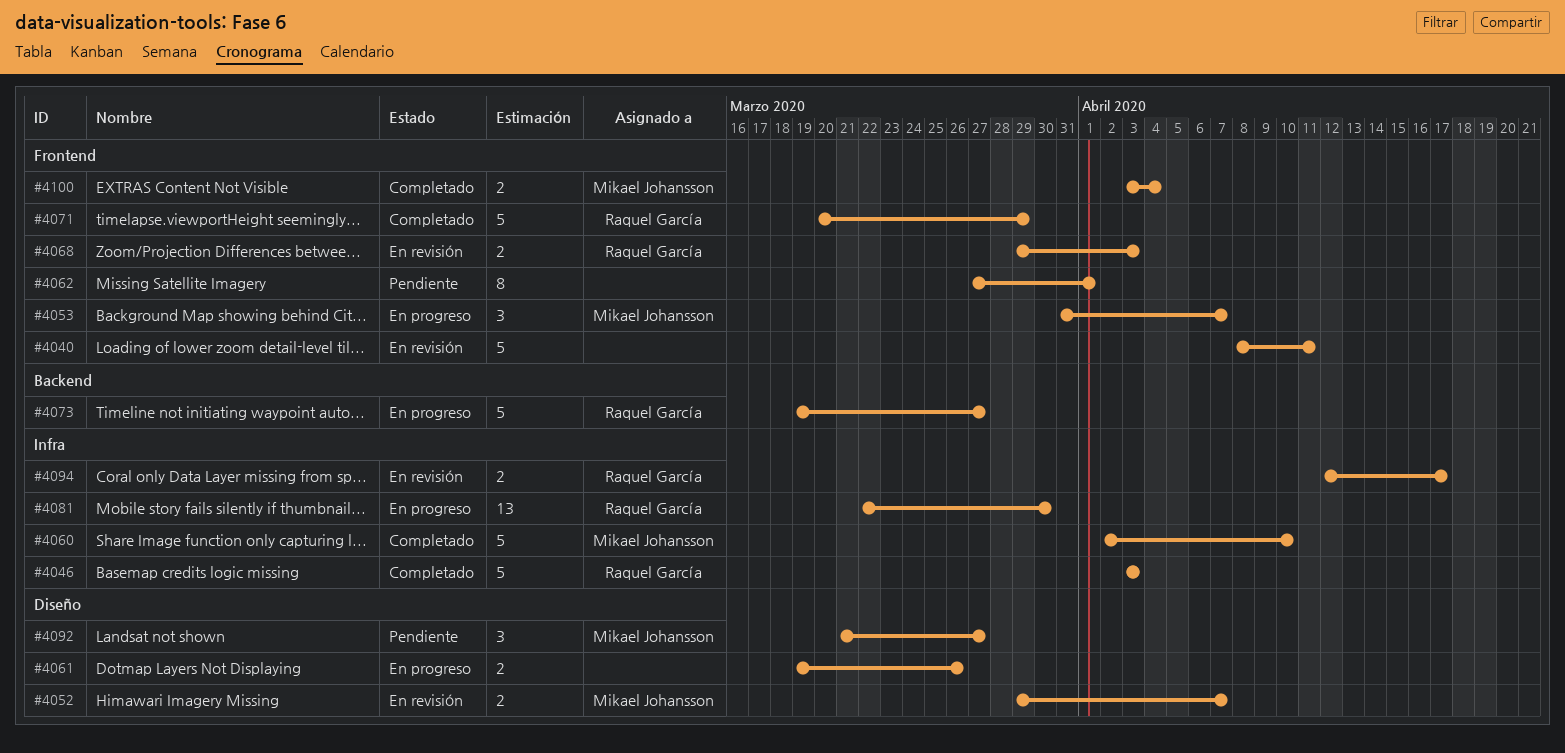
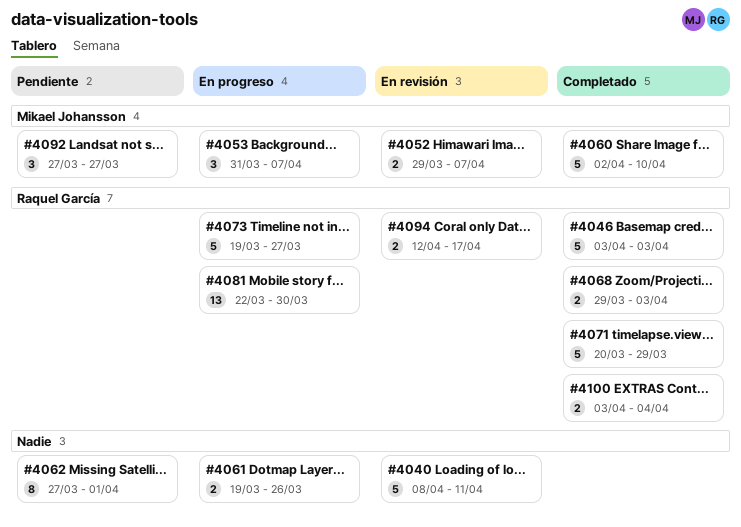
#4068, status: En revisión -> Completado
#4092, start: Mar 21 -> Mar 27
#4100, owner: Mikael Johansson -> Raquel García

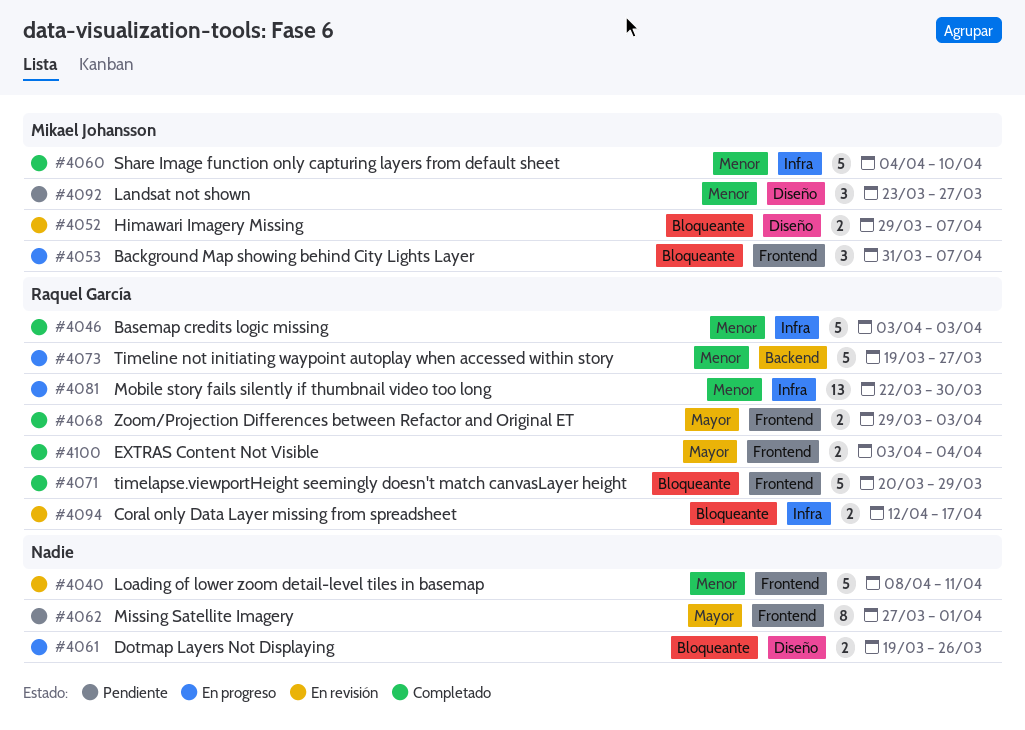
#4060, start: Apr 2 -> Apr 4
#4092, start: Mar 27 -> Mar 23

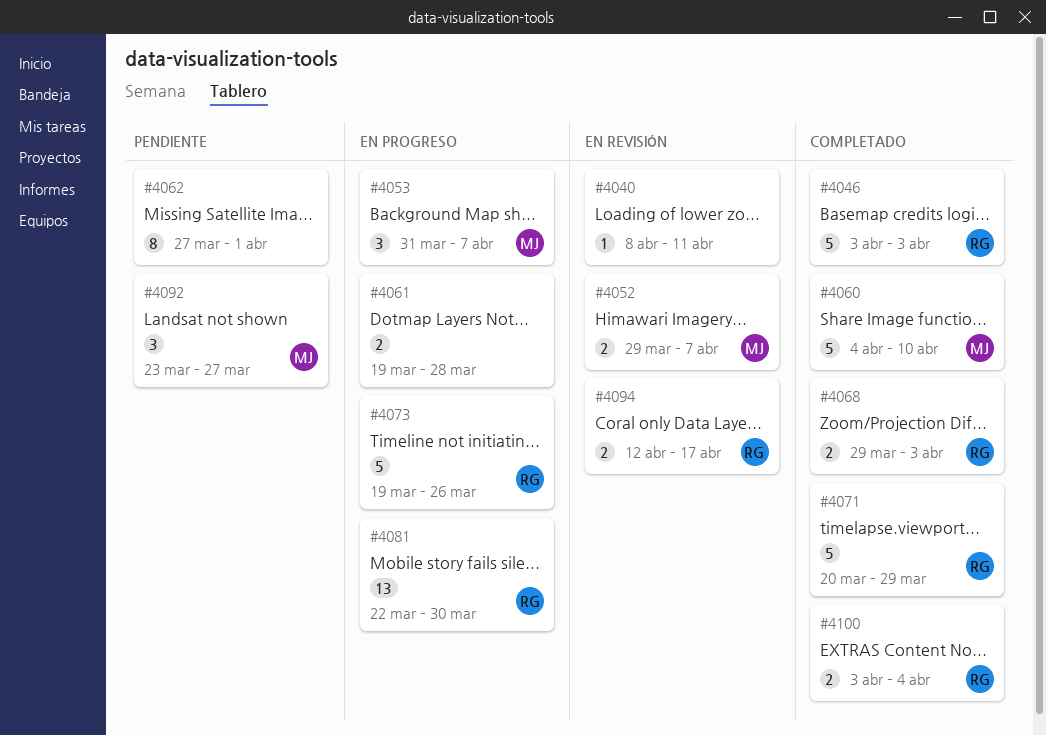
#4040, estimate: 5 -> 1
#4061, due: Mar 26 -> Mar 28
#4073, due: Mar 27 -> Mar 26

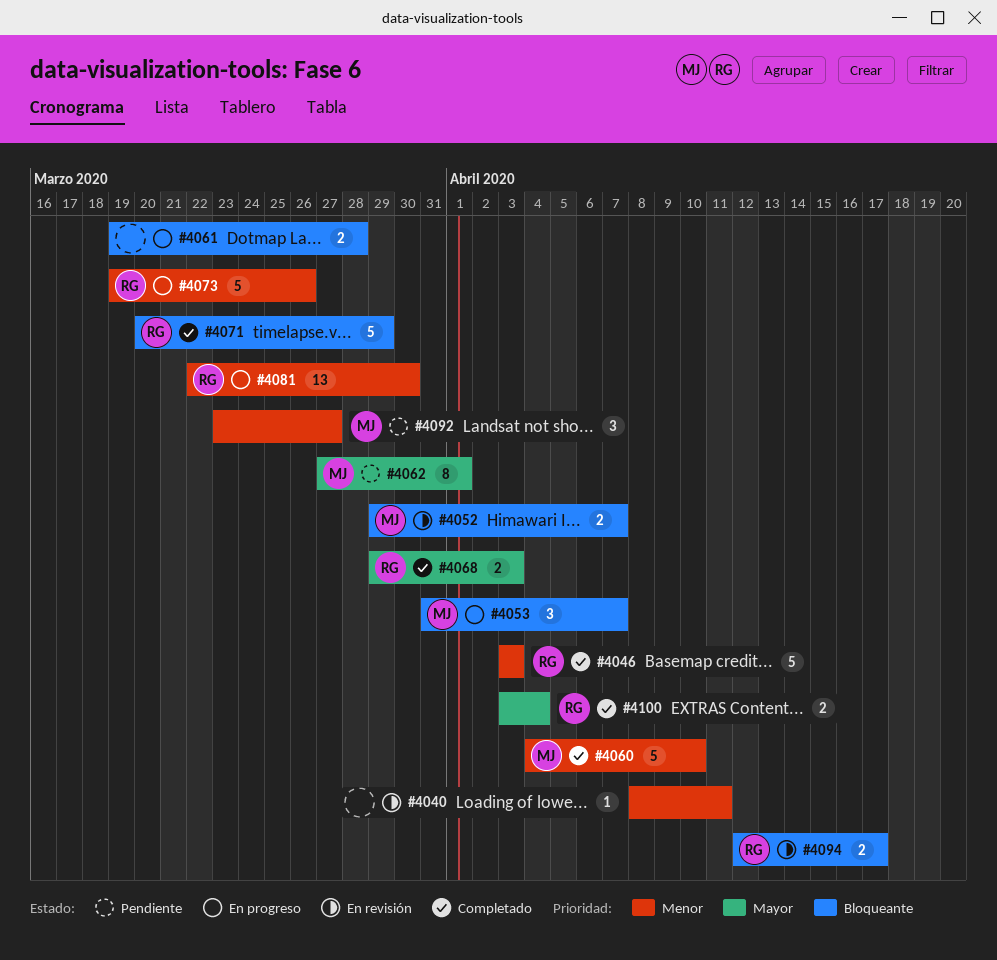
#4062, owner: none -> MJ

